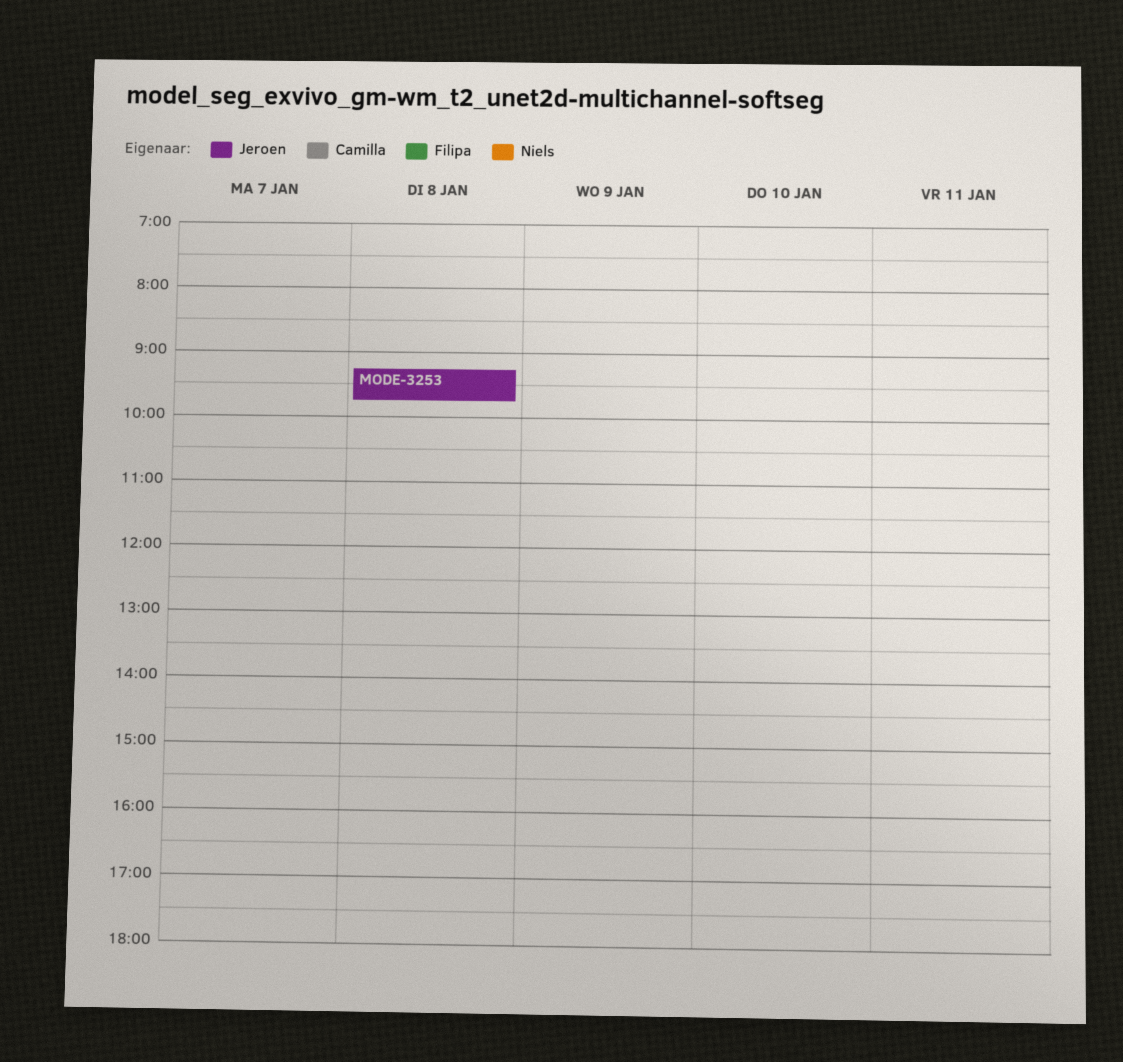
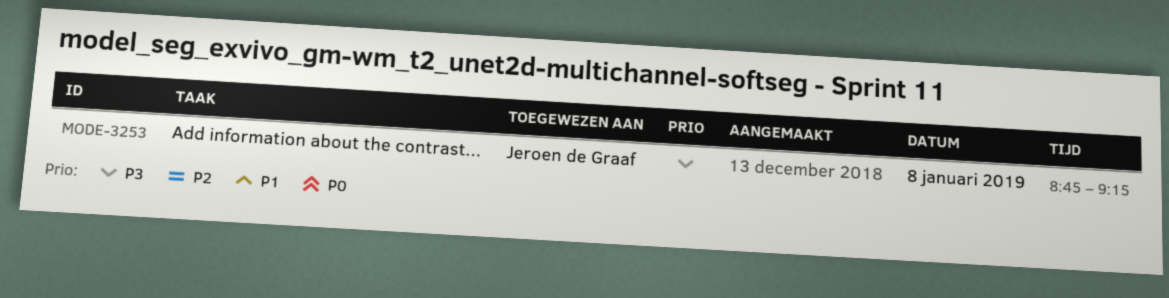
MODE-3253, begins: 09:15 -> 08:45
MODE-3253, ends: 09:45 -> 09:15

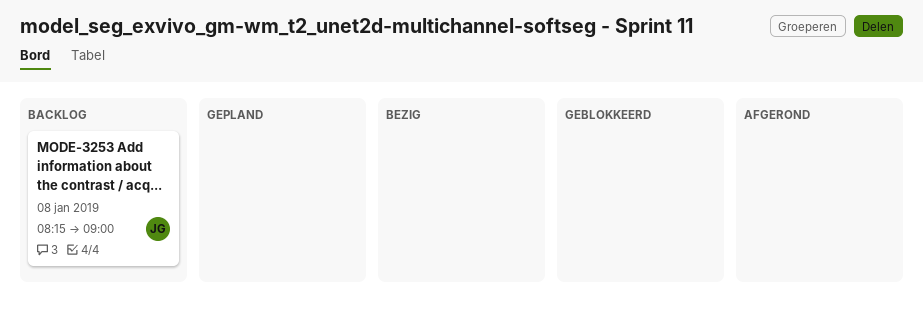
MODE-3253, begins: 08:45 -> 08:15
MODE-3253, ends: 09:15 -> 09:00

